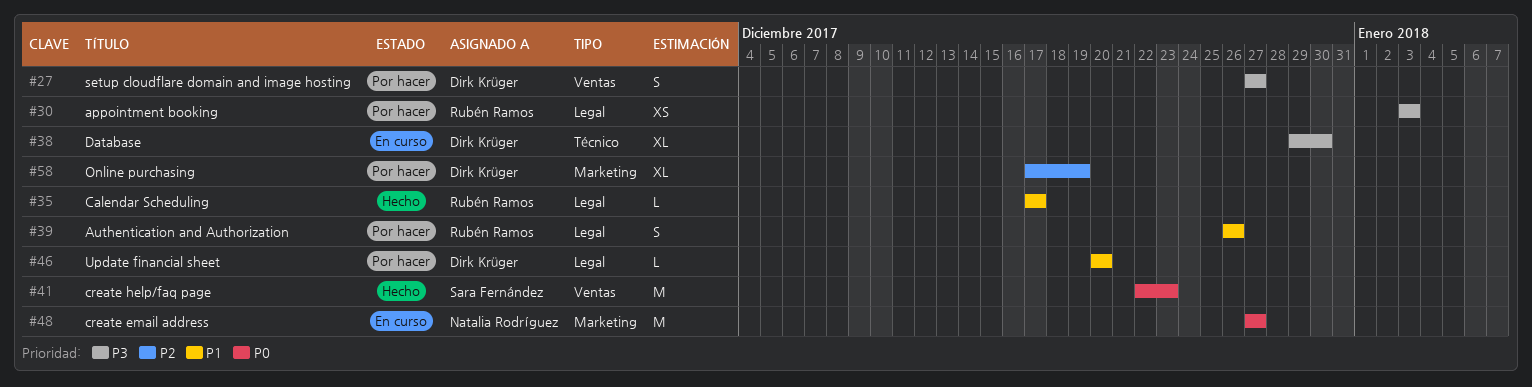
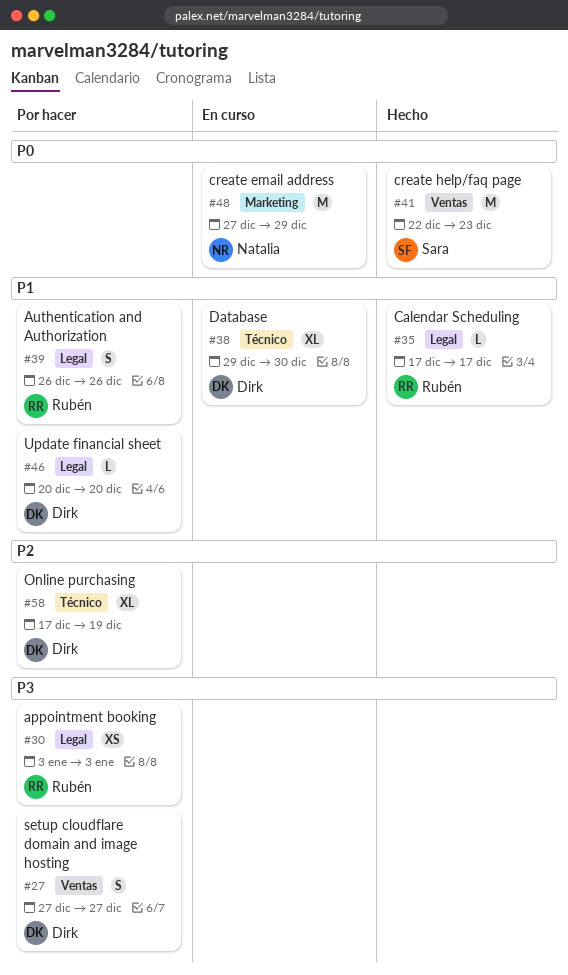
#38, priority: P3 -> P1
#48, due: Dec 27 -> Dec 29
#58, label: Marketing -> Técnico

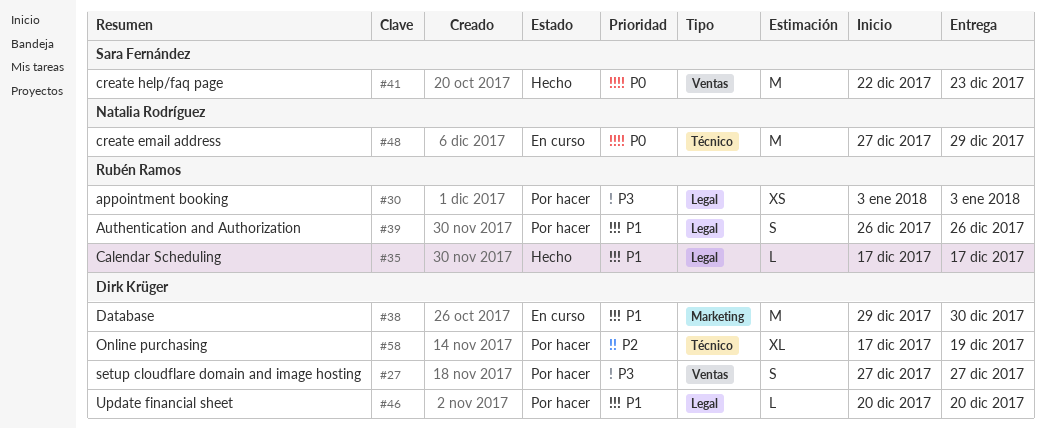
#38, label: Técnico -> Marketing
#38, estimate: XL -> M
#48, label: Marketing -> Técnico

